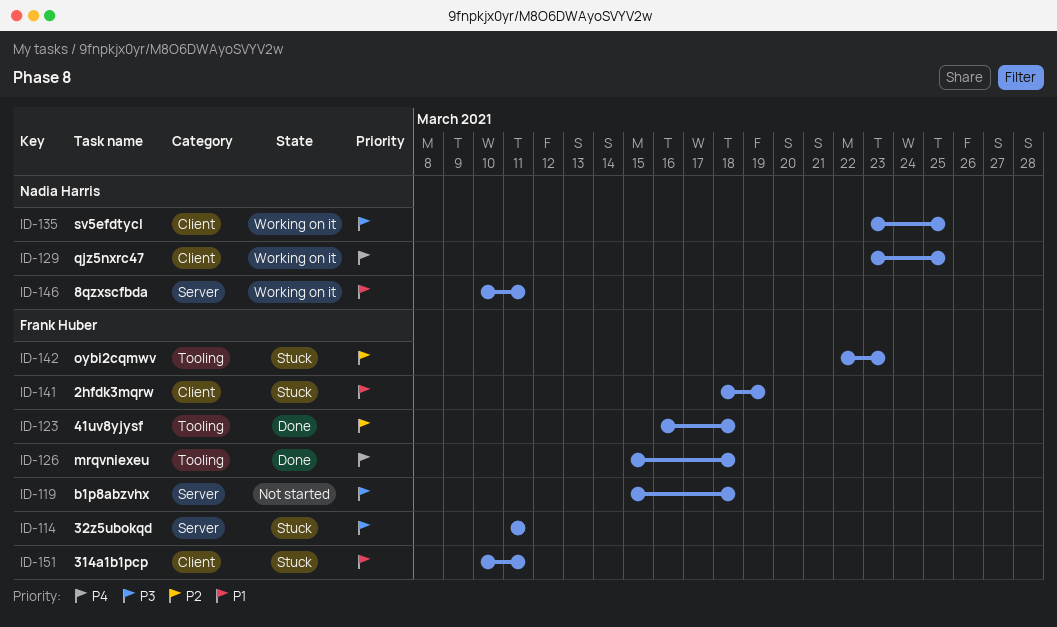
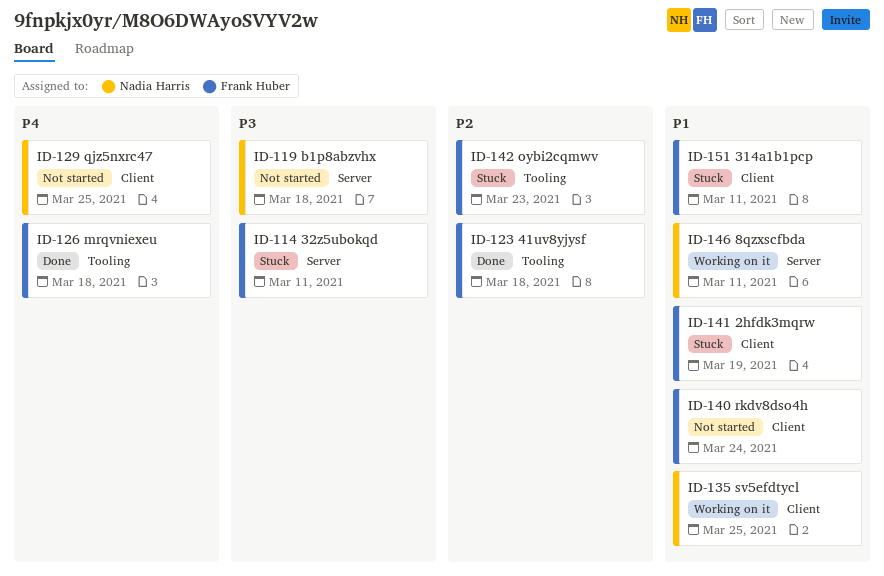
ID-119, owner: Frank Huber -> Nadia Harris
ID-129, status: Working on it -> Not started
ID-135, priority: P3 -> P1
ID-140: none -> present

